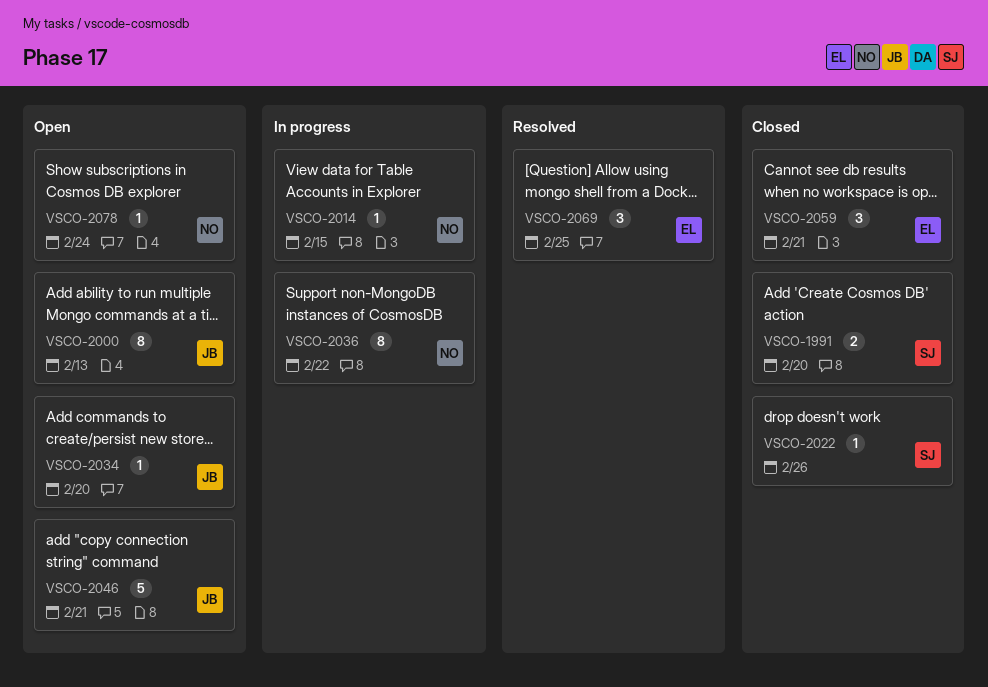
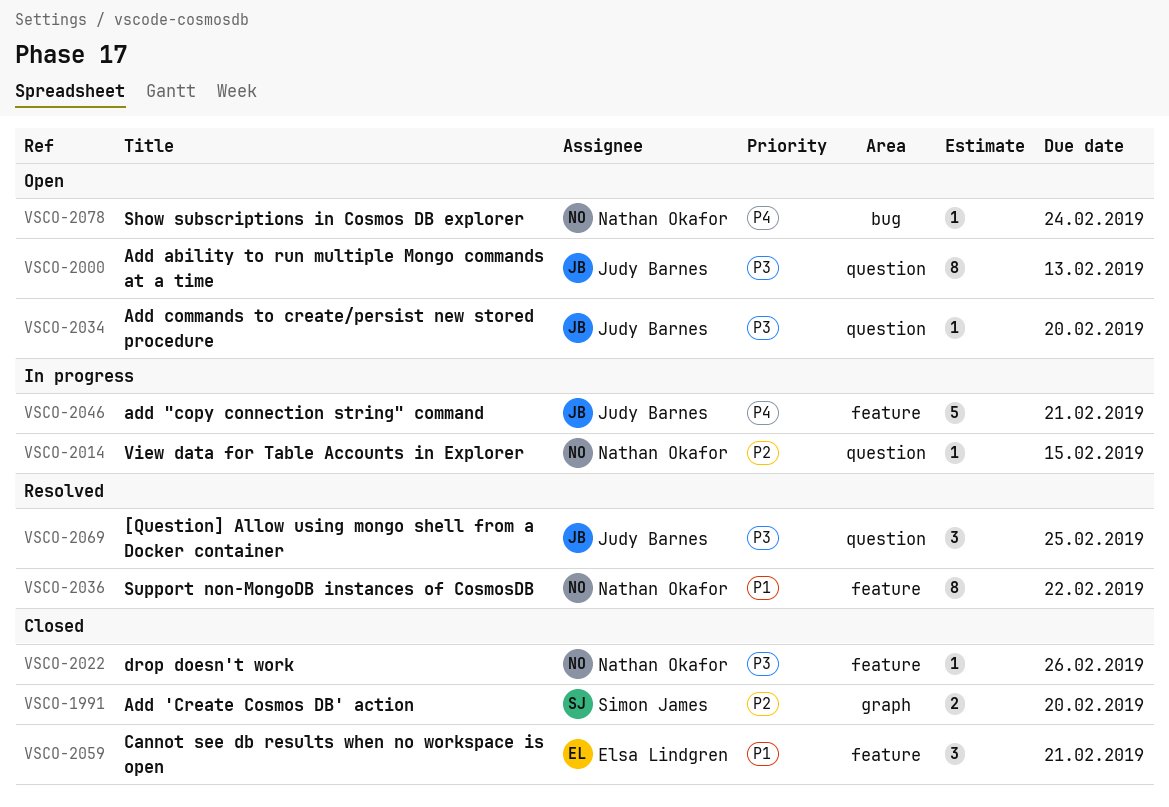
VSCO-2022, owner: Simon James -> Nathan Okafor
VSCO-2036, status: In progress -> Resolved
VSCO-2046, status: Open -> In progress
VSCO-2069, owner: Elsa Lindgren -> Judy Barnes

